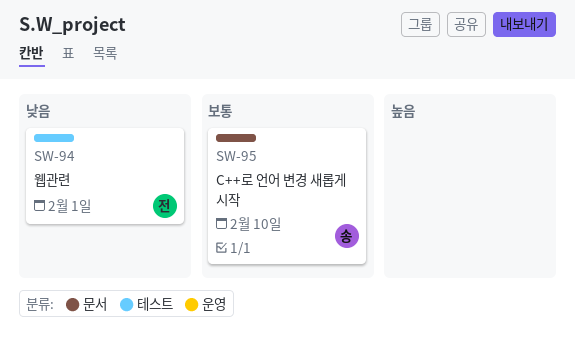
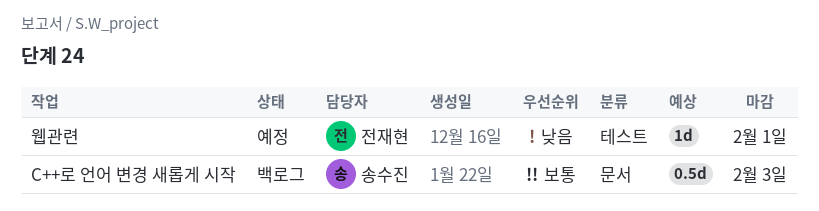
C++로 언어 변경 새롭게 시작, due: Feb 10 -> Feb 3

